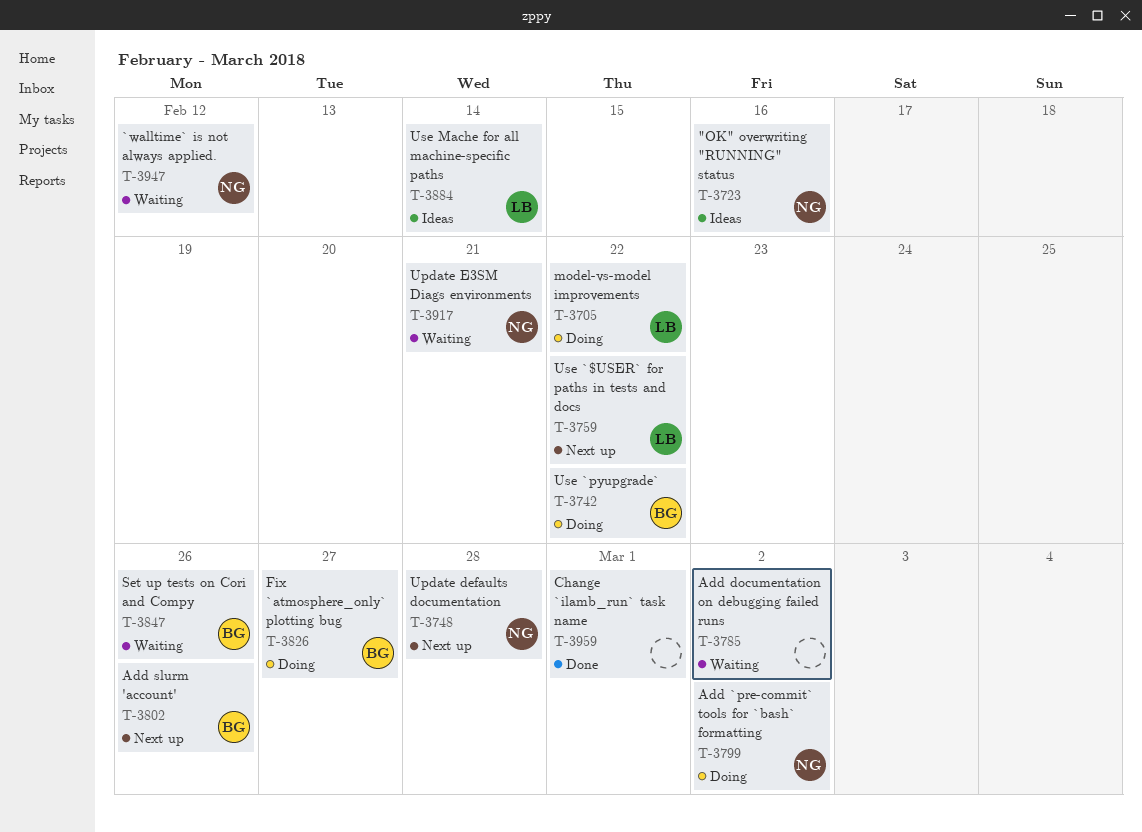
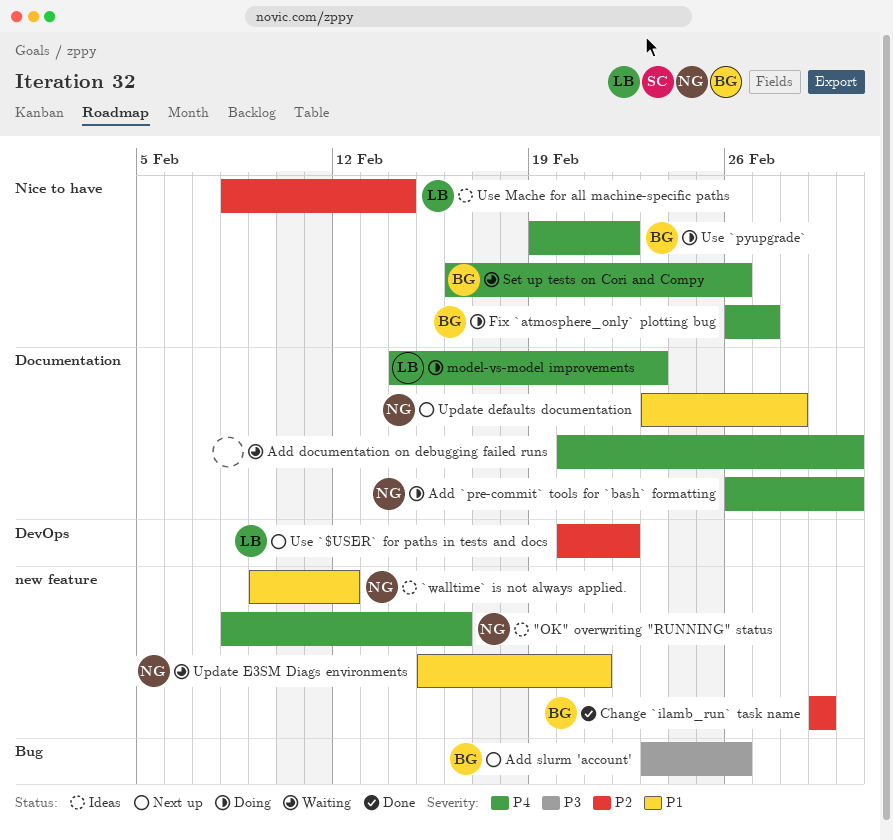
`walltime` is not always applied., status: Waiting -> Ideas
Change `ilamb_run` task name, owner: none -> BG
model-vs-model improvements, due: Feb 22 -> Feb 23

